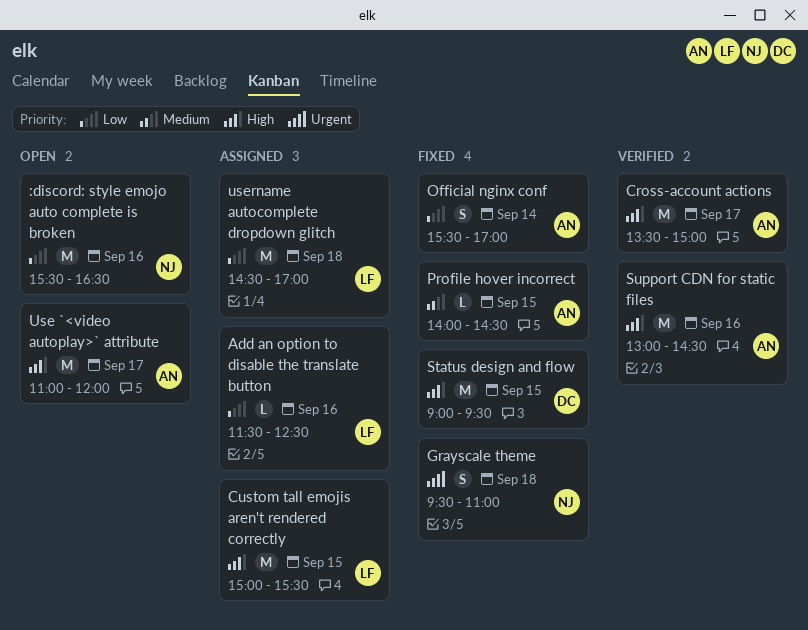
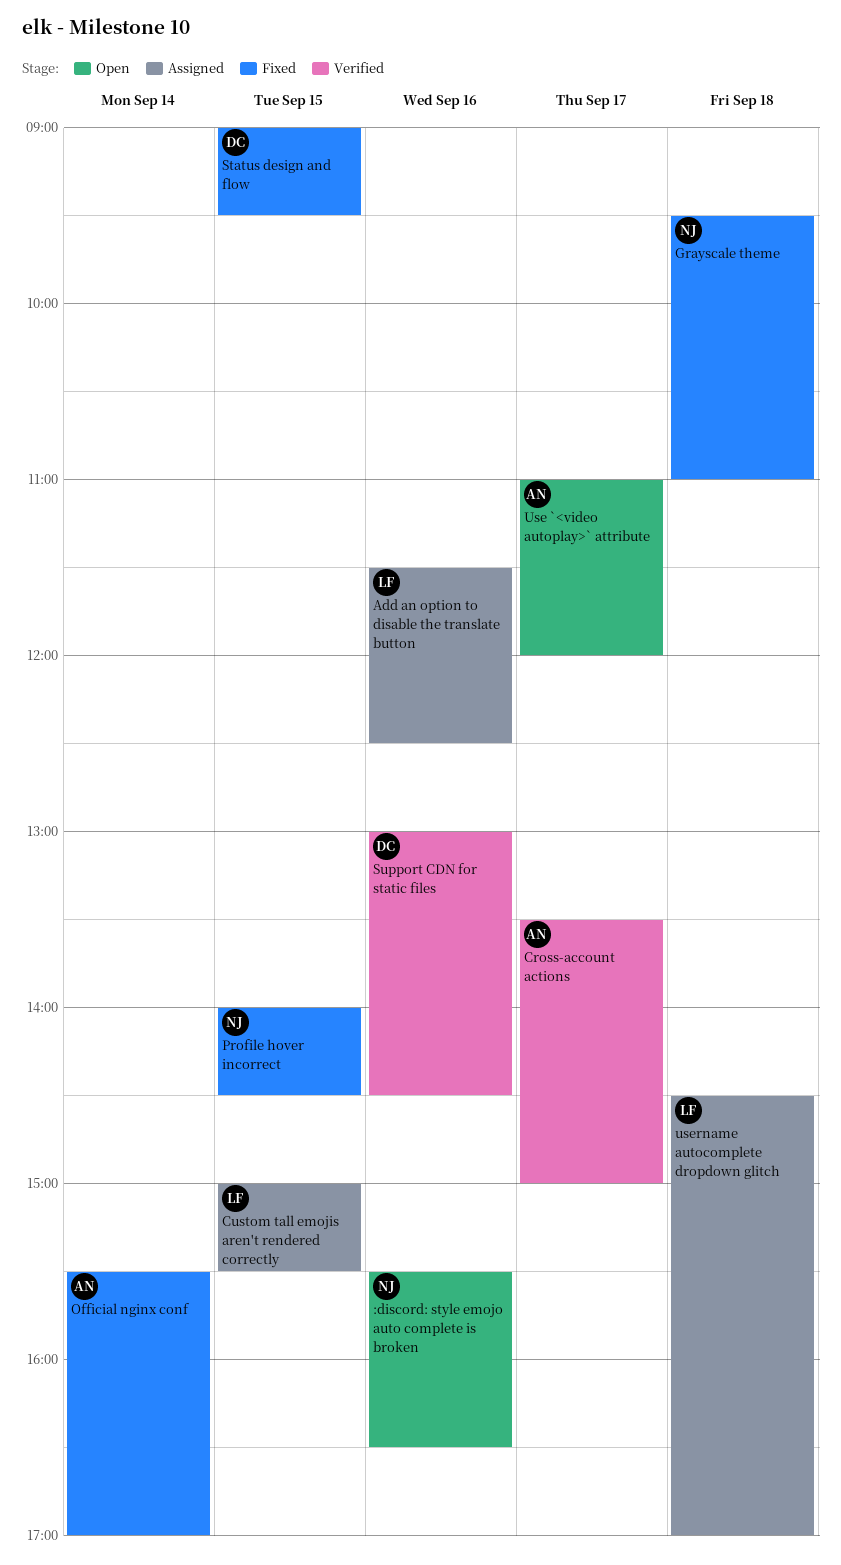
Profile hover incorrect, owner: AN -> NJ
Support CDN for static files, owner: AN -> DC

